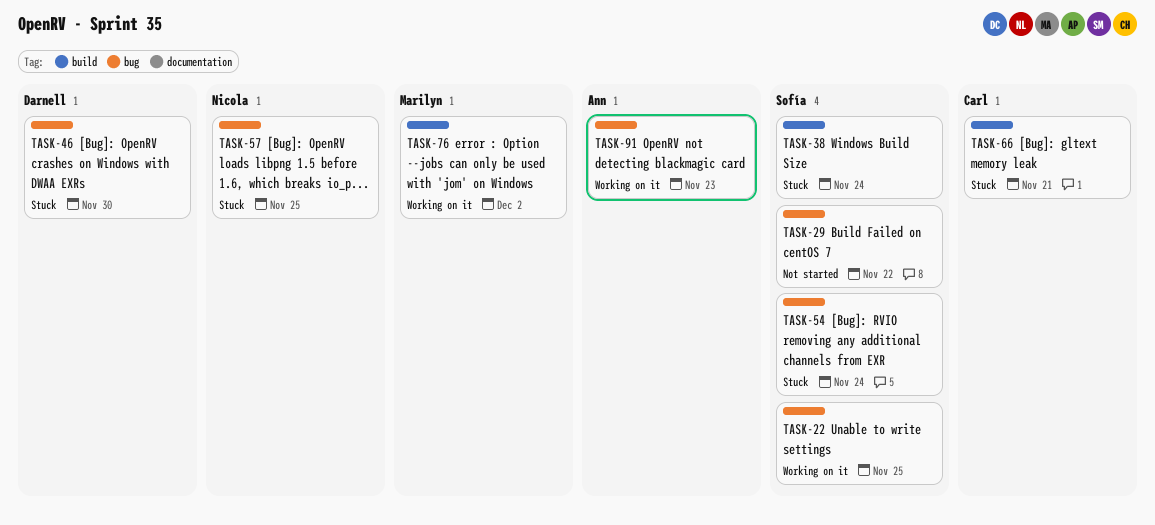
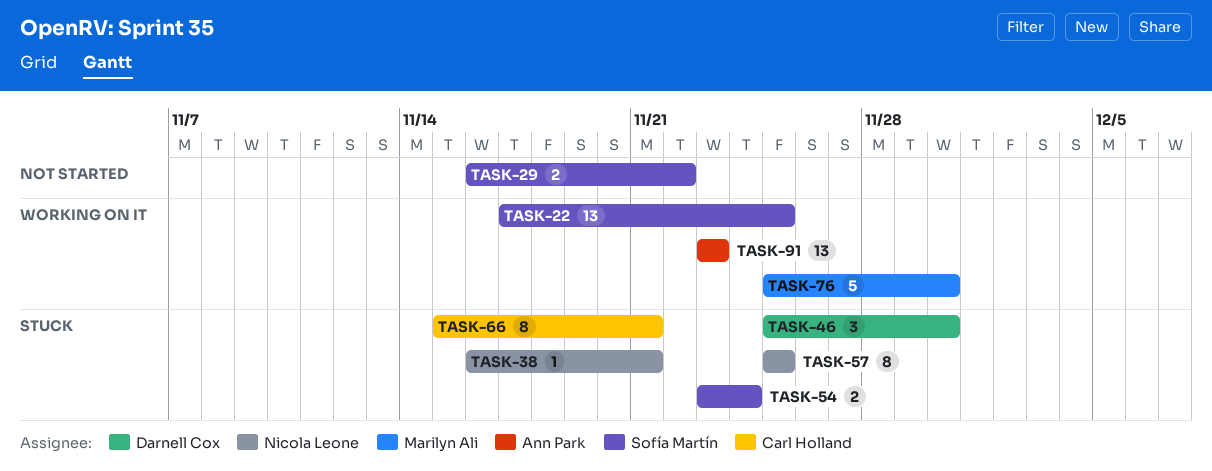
TASK-38, owner: Sofía Martín -> Nicola Leone
TASK-38, due: Nov 24 -> Nov 21
TASK-76, due: Dec 2 -> Nov 30

